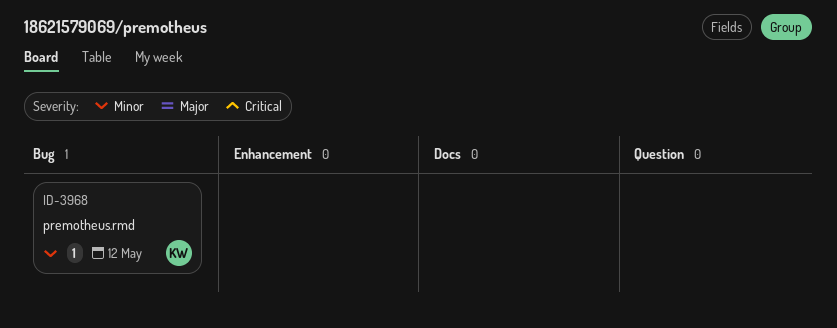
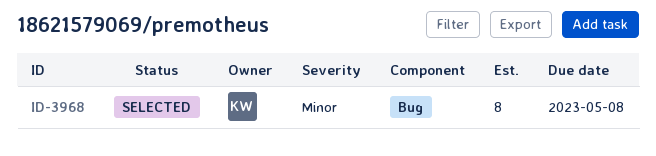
ID-3968, estimate: 1 -> 8
ID-3968, due: May 12 -> May 8

